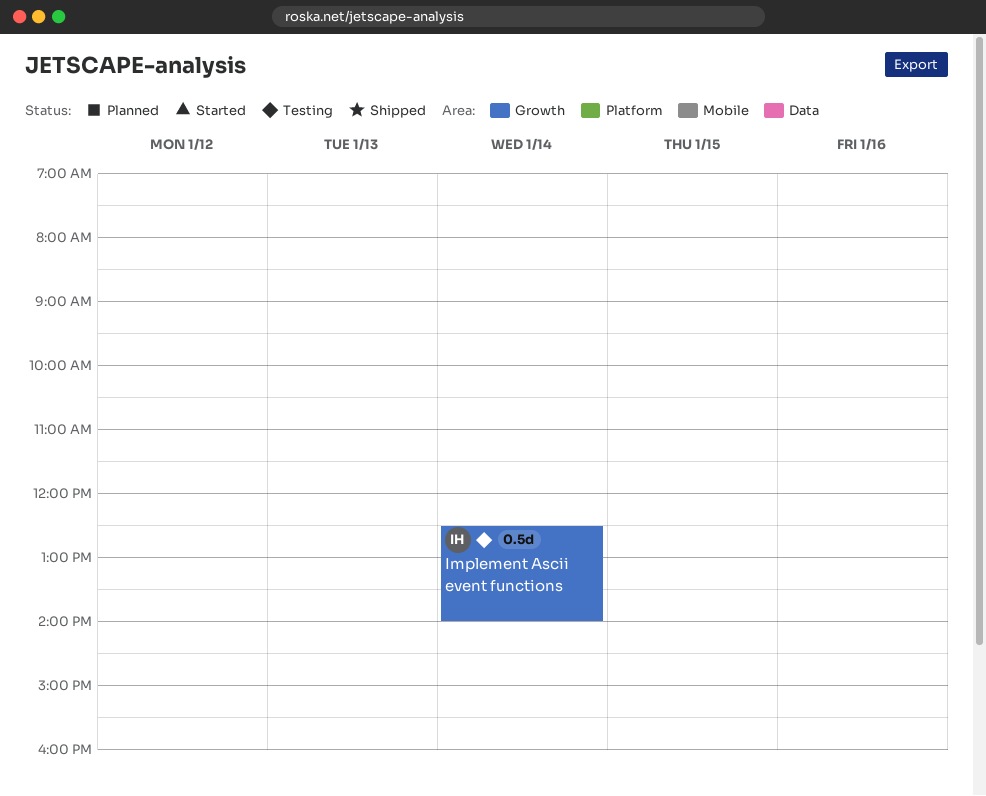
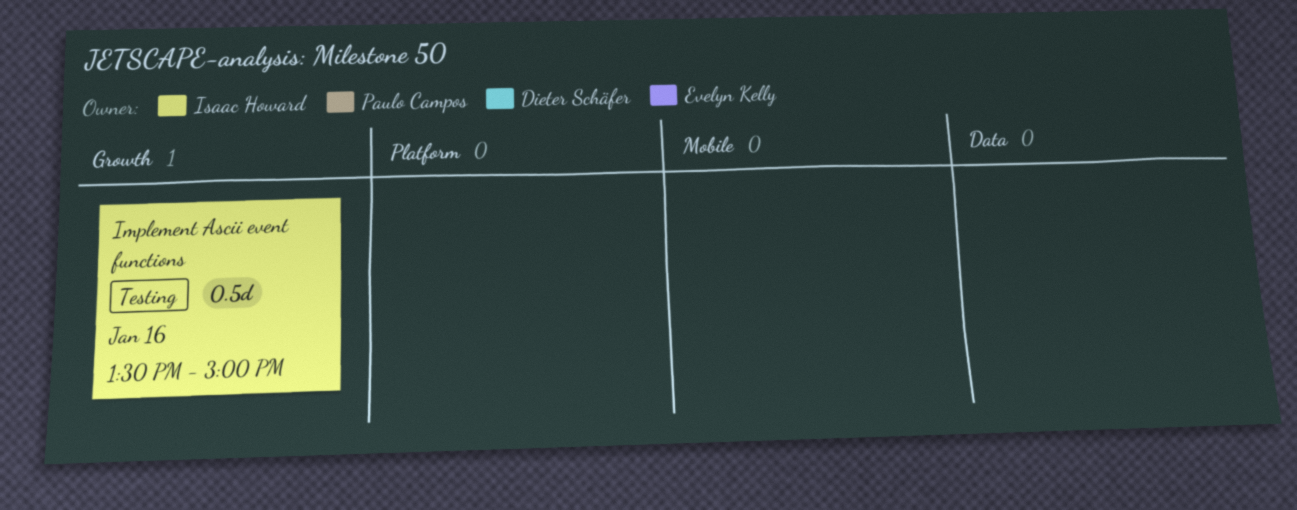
Implement Ascii event functions, day: Jan 14 -> Jan 16
Implement Ascii event functions, begins: 12:30 -> 13:30
Implement Ascii event functions, ends: 14:00 -> 15:00

